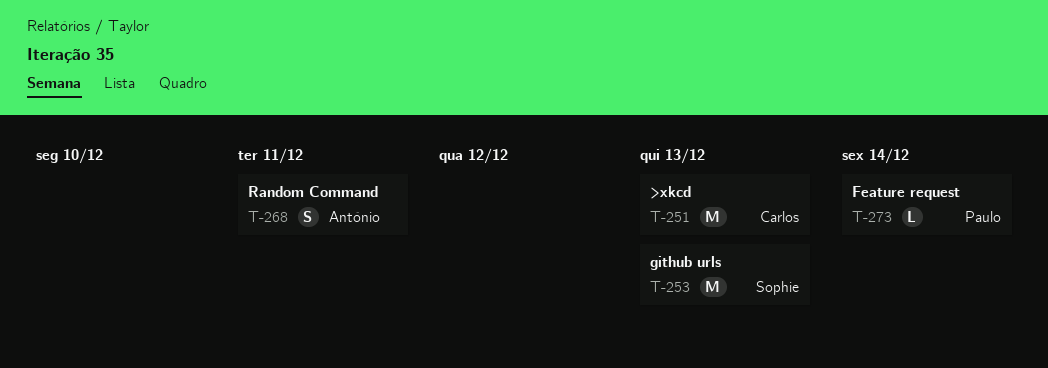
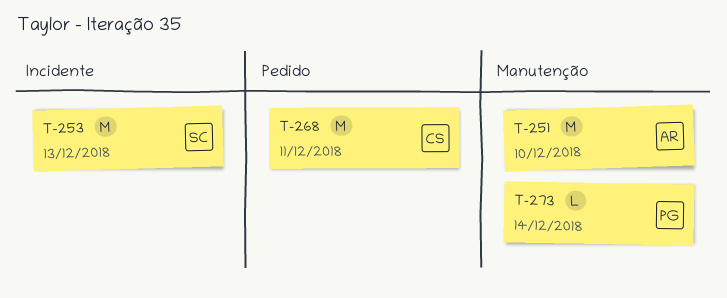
T-251, owner: Carlos -> António
T-251, due: Dec 13 -> Dec 10
T-268, owner: António -> Carlos
T-268, estimate: S -> M

